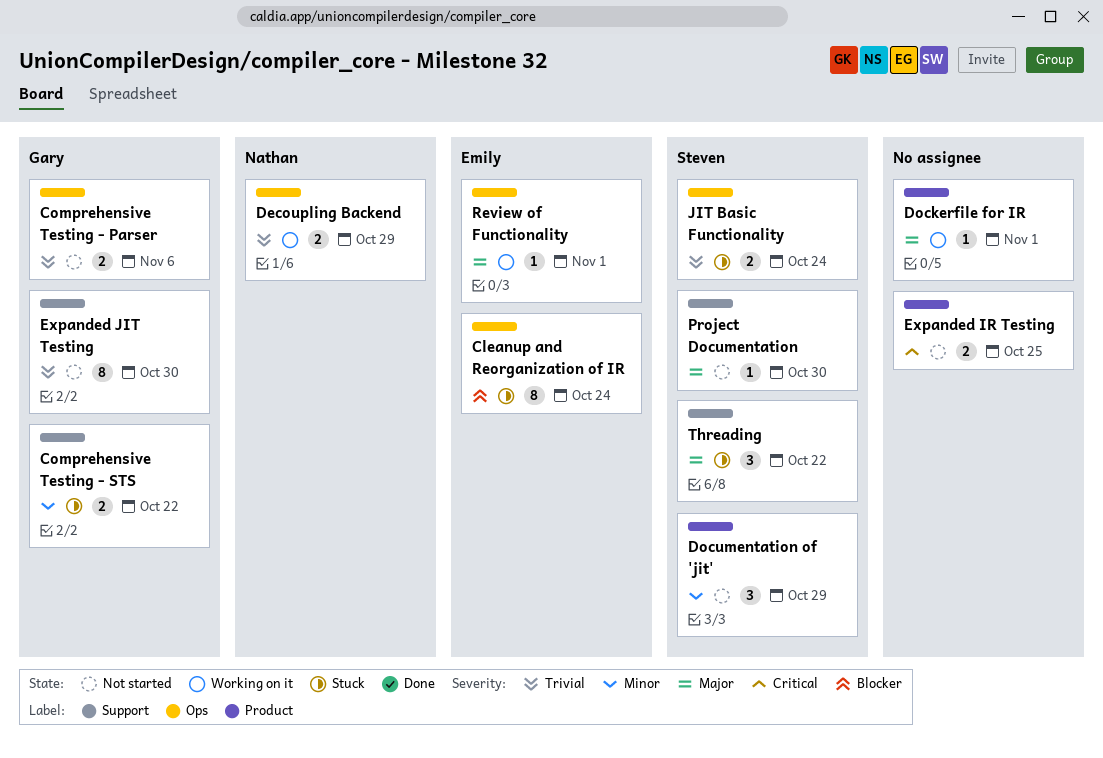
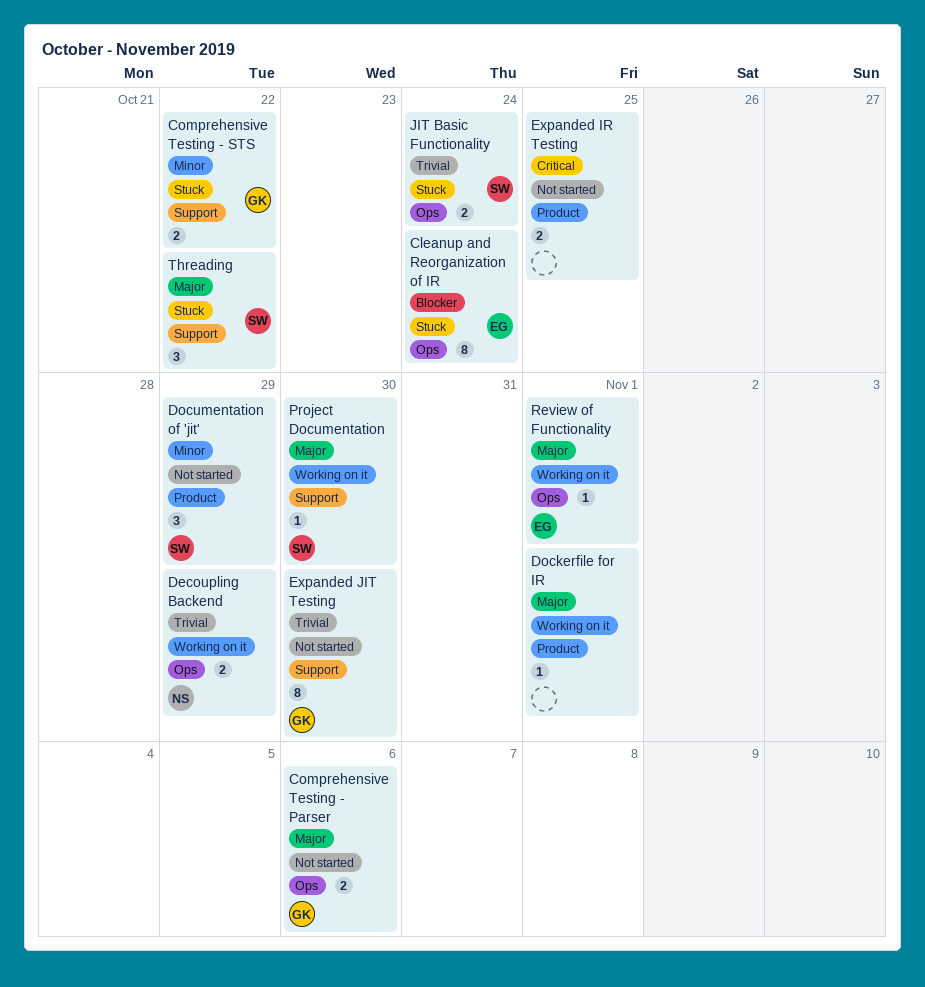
Comprehensive Testing - Parser, priority: Trivial -> Major
Project Documentation, status: Not started -> Working on it

